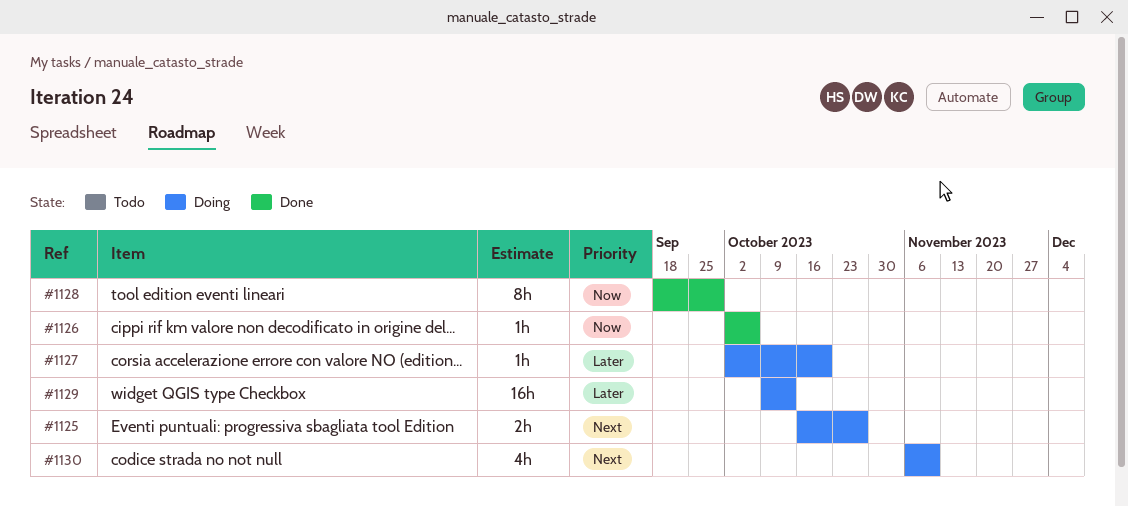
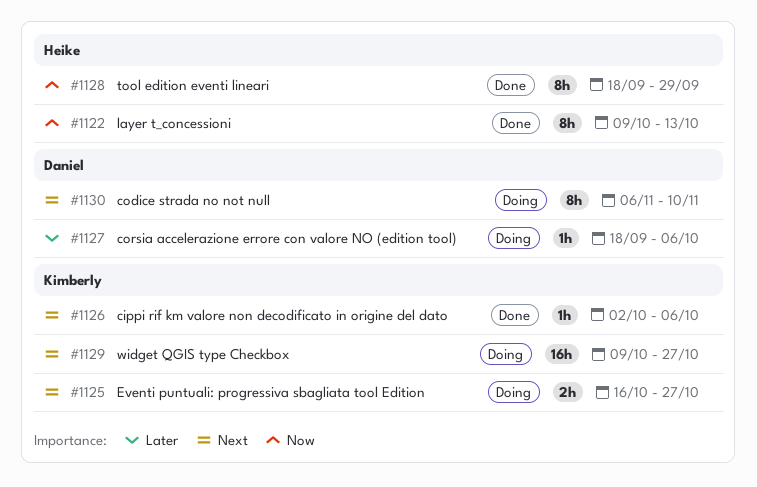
#1122: none -> present
#1126, priority: Now -> Next
#1127, start: Oct 2 -> Sep 18
#1127, due: Oct 20 -> Oct 6
#1129, priority: Later -> Next
#1129, due: Oct 13 -> Oct 27
#1130, estimate: 4h -> 8h

